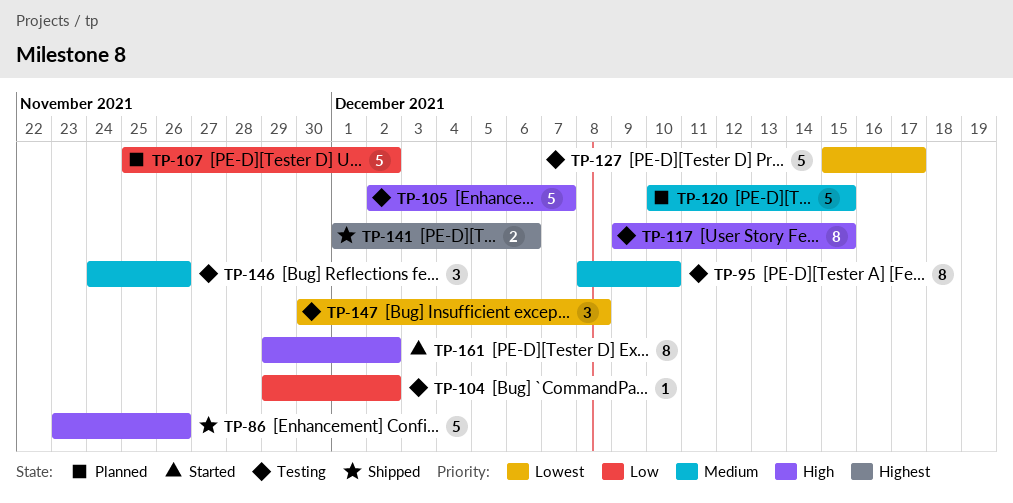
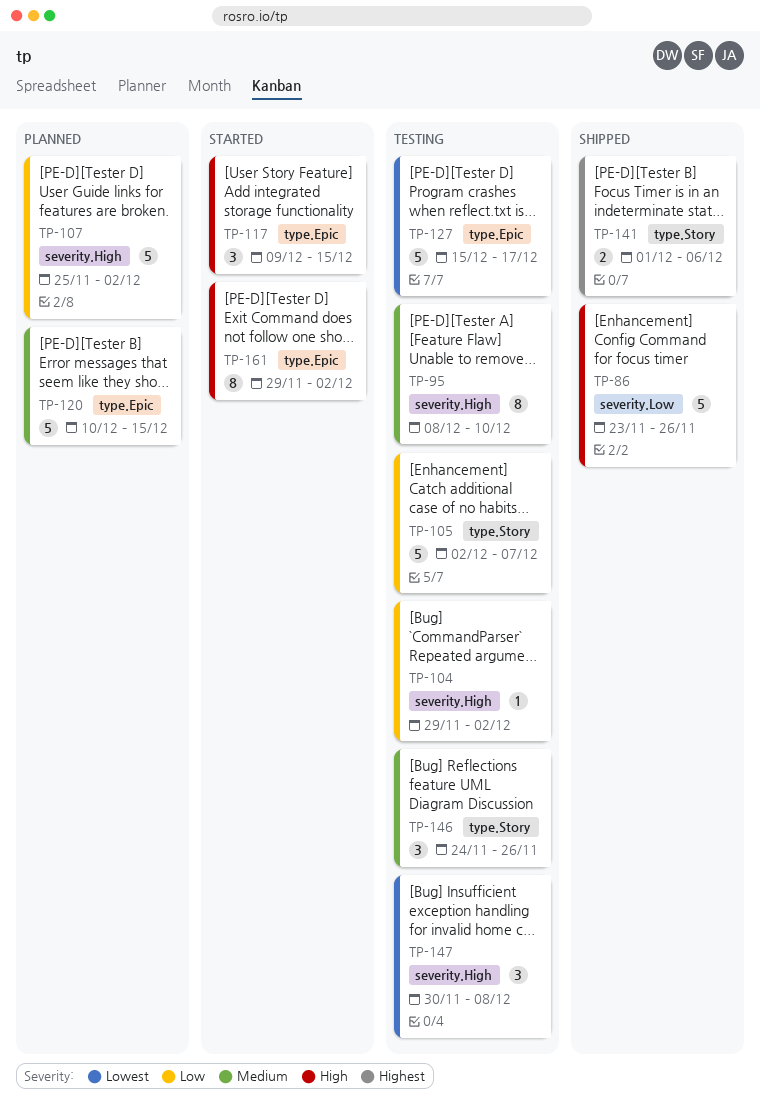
TP-105, priority: High -> Low
TP-117, status: Testing -> Started
TP-117, estimate: 8 -> 3

